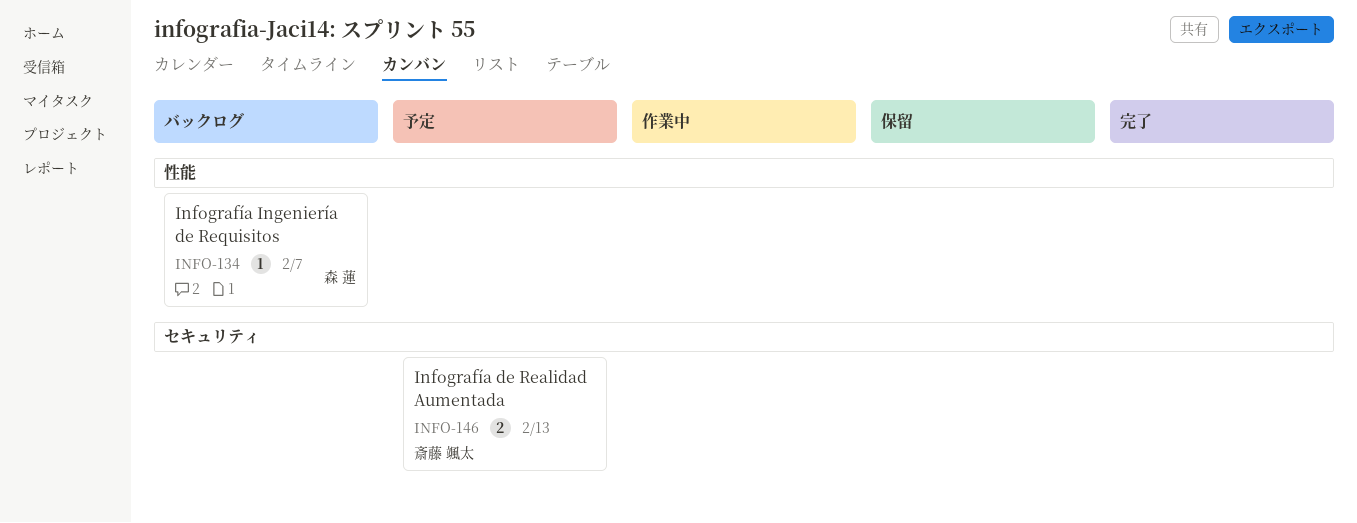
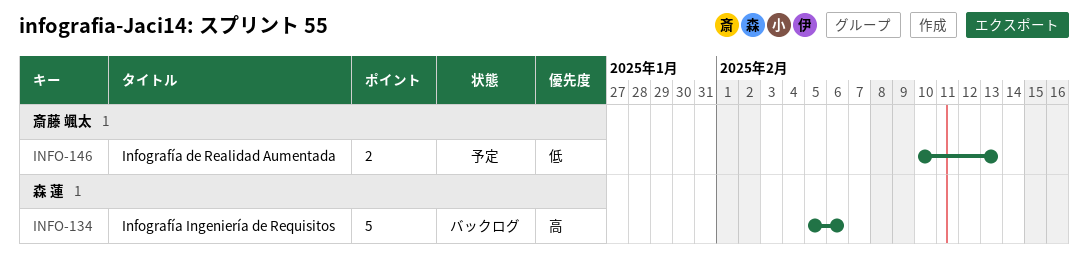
INFO-134, estimate: 1 -> 5
INFO-134, due: Feb 7 -> Feb 6

